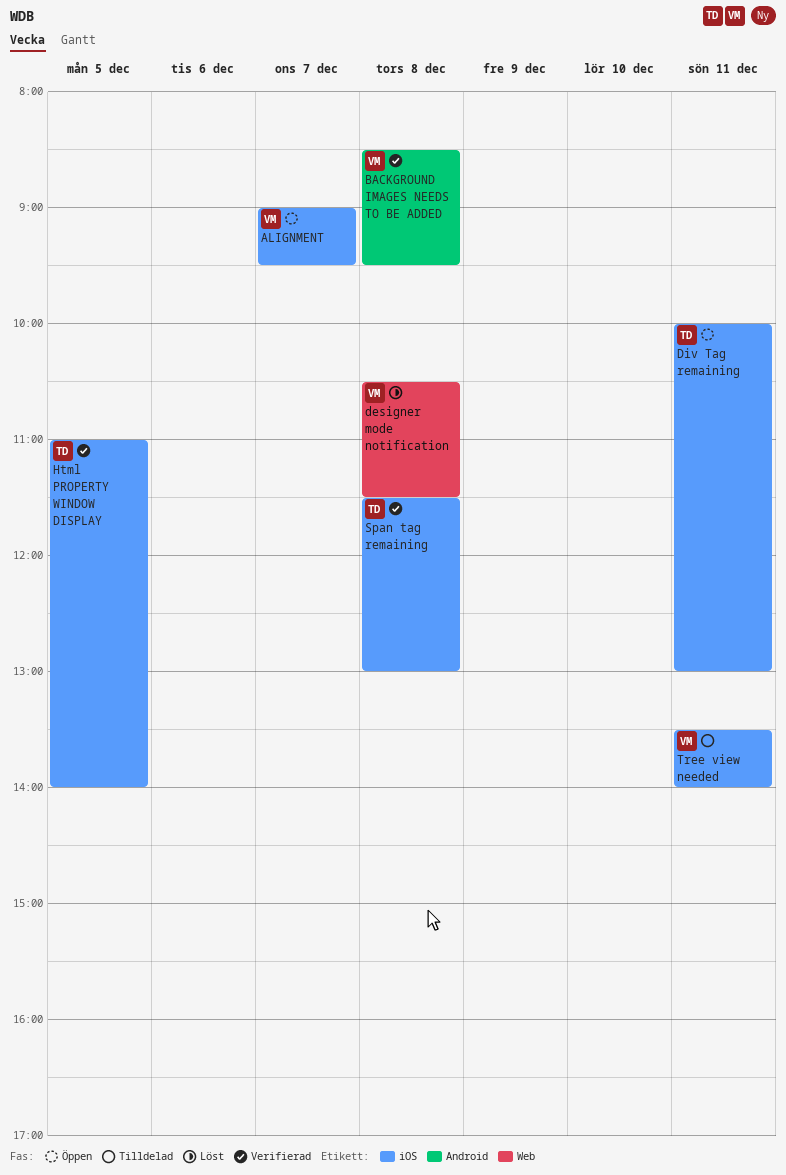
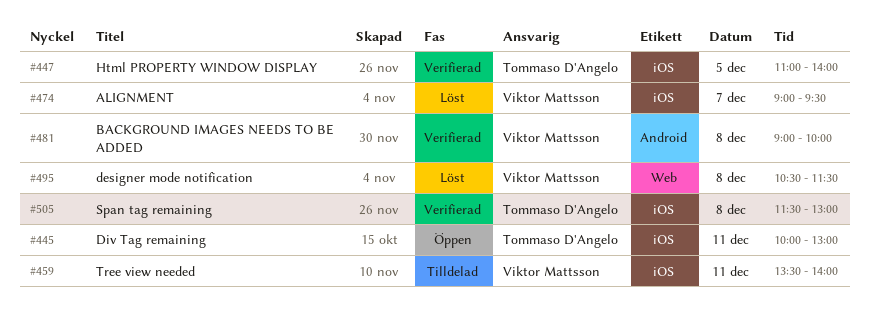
ALIGNMENT, status: Öppen -> Löst
BACKGROUND IMAGES NEEDS TO BE ADDED, begins: 08:30 -> 09:00
BACKGROUND IMAGES NEEDS TO BE ADDED, ends: 09:30 -> 10:00

